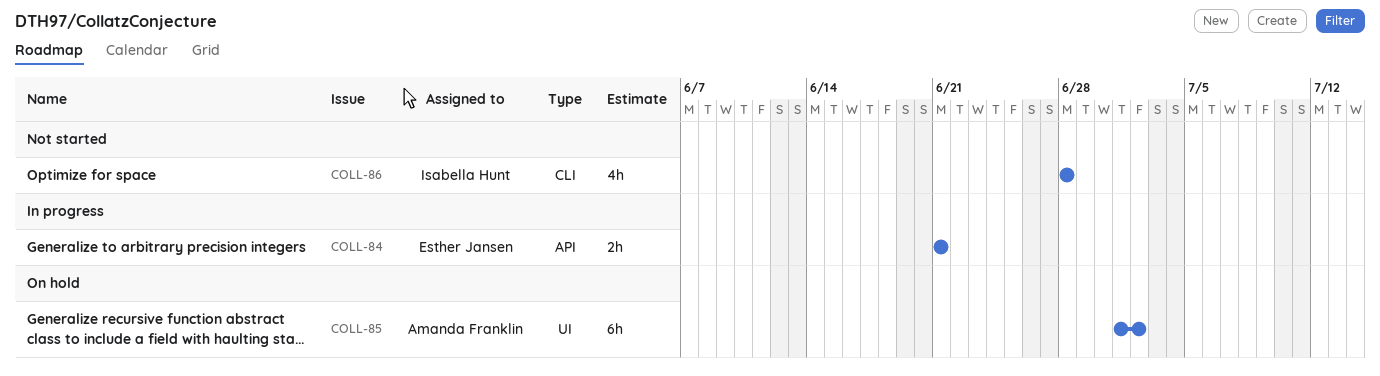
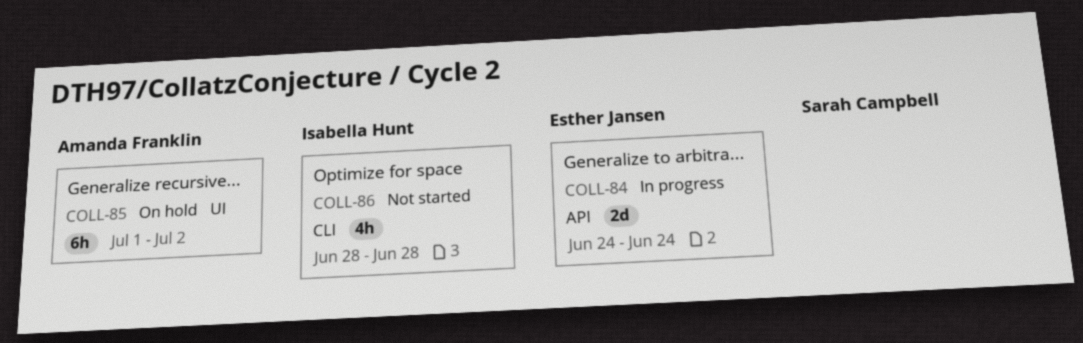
COLL-84, estimate: 2h -> 2d
COLL-84, start: Jun 21 -> Jun 24
COLL-84, due: Jun 21 -> Jun 24

